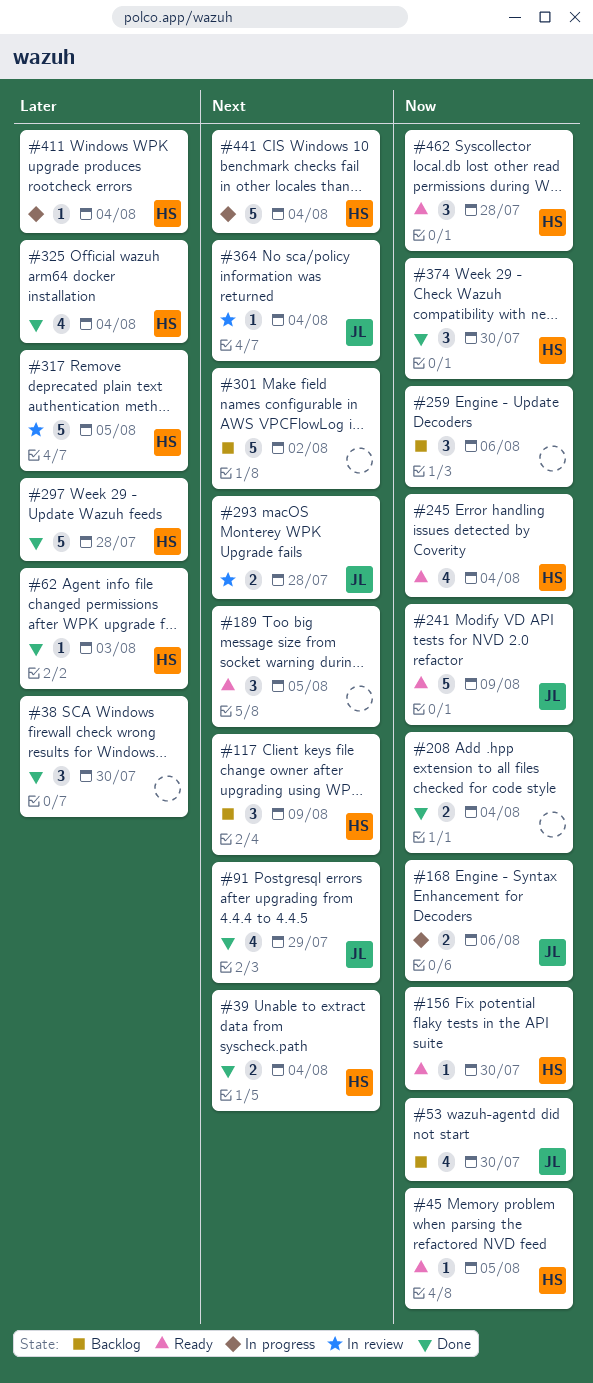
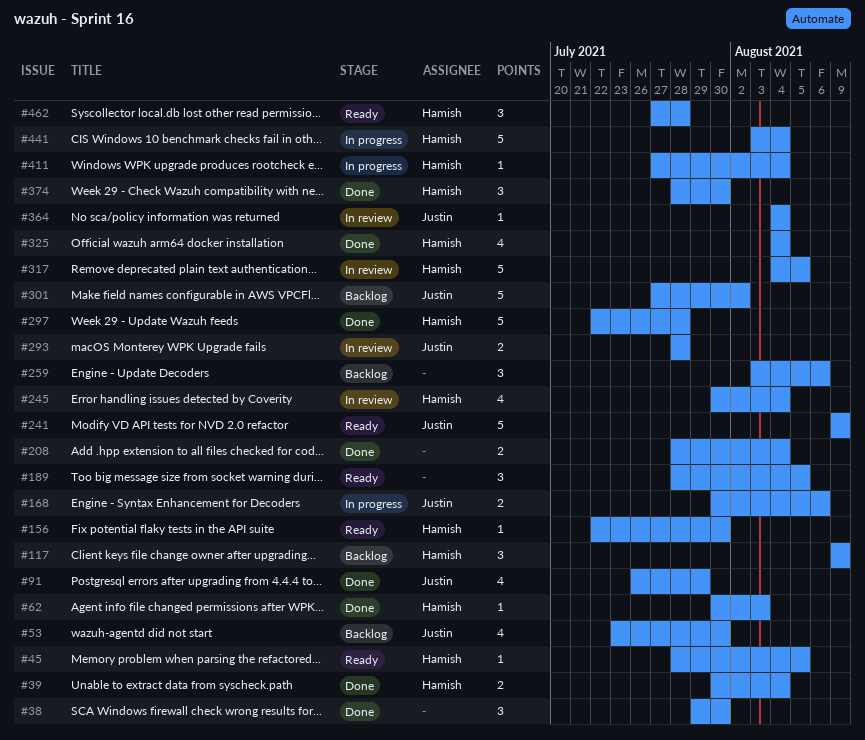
#245, status: Ready -> In review
#301, owner: none -> Justin

